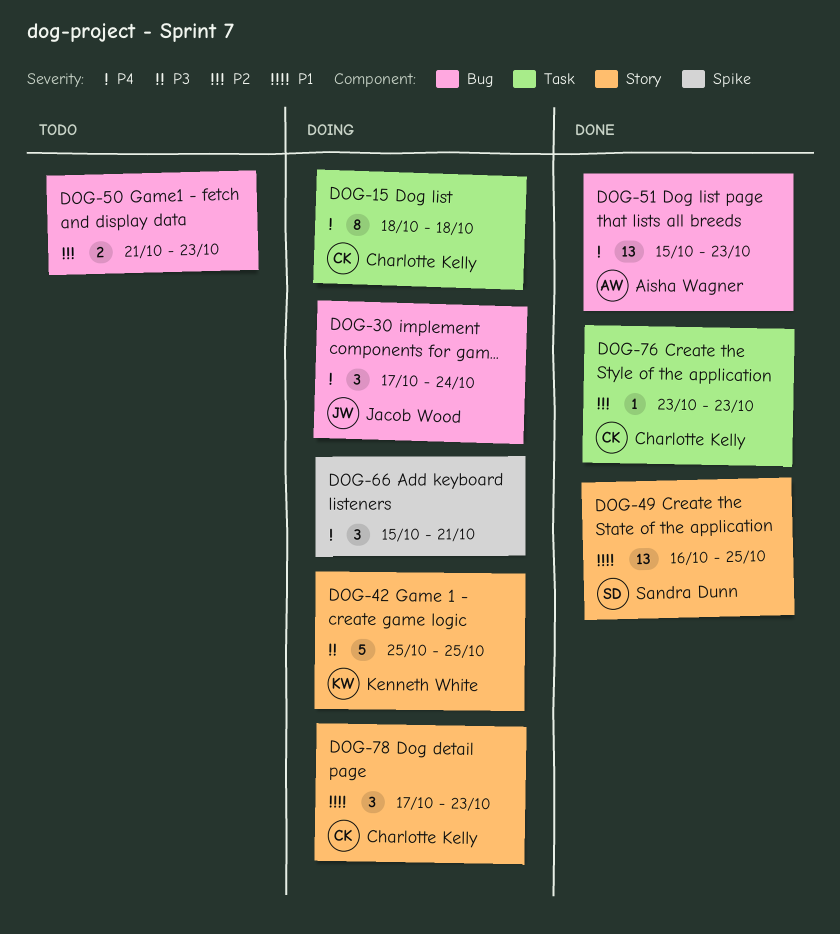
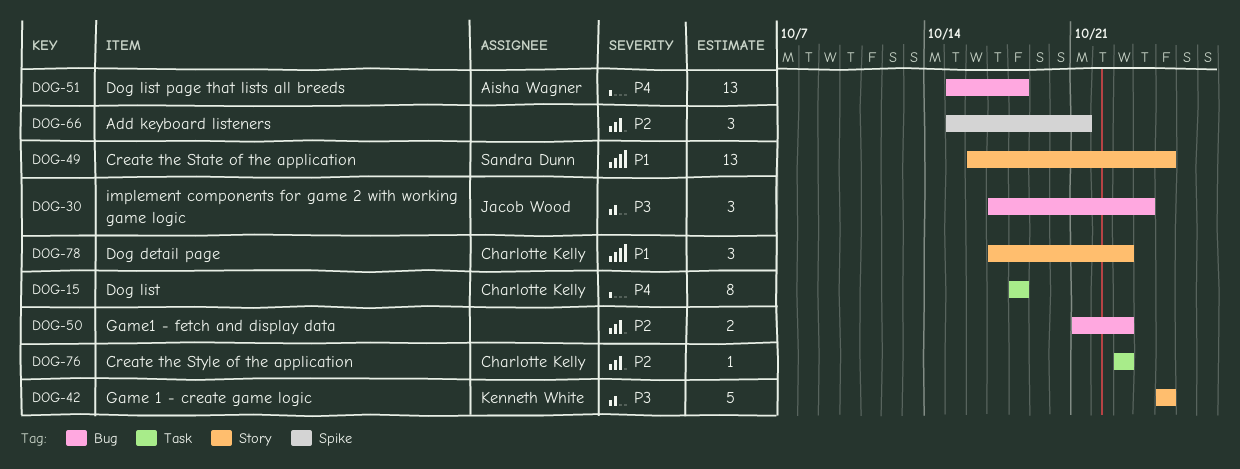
DOG-30, priority: P4 -> P3
DOG-51, due: Oct 23 -> Oct 18
DOG-66, priority: P4 -> P2

